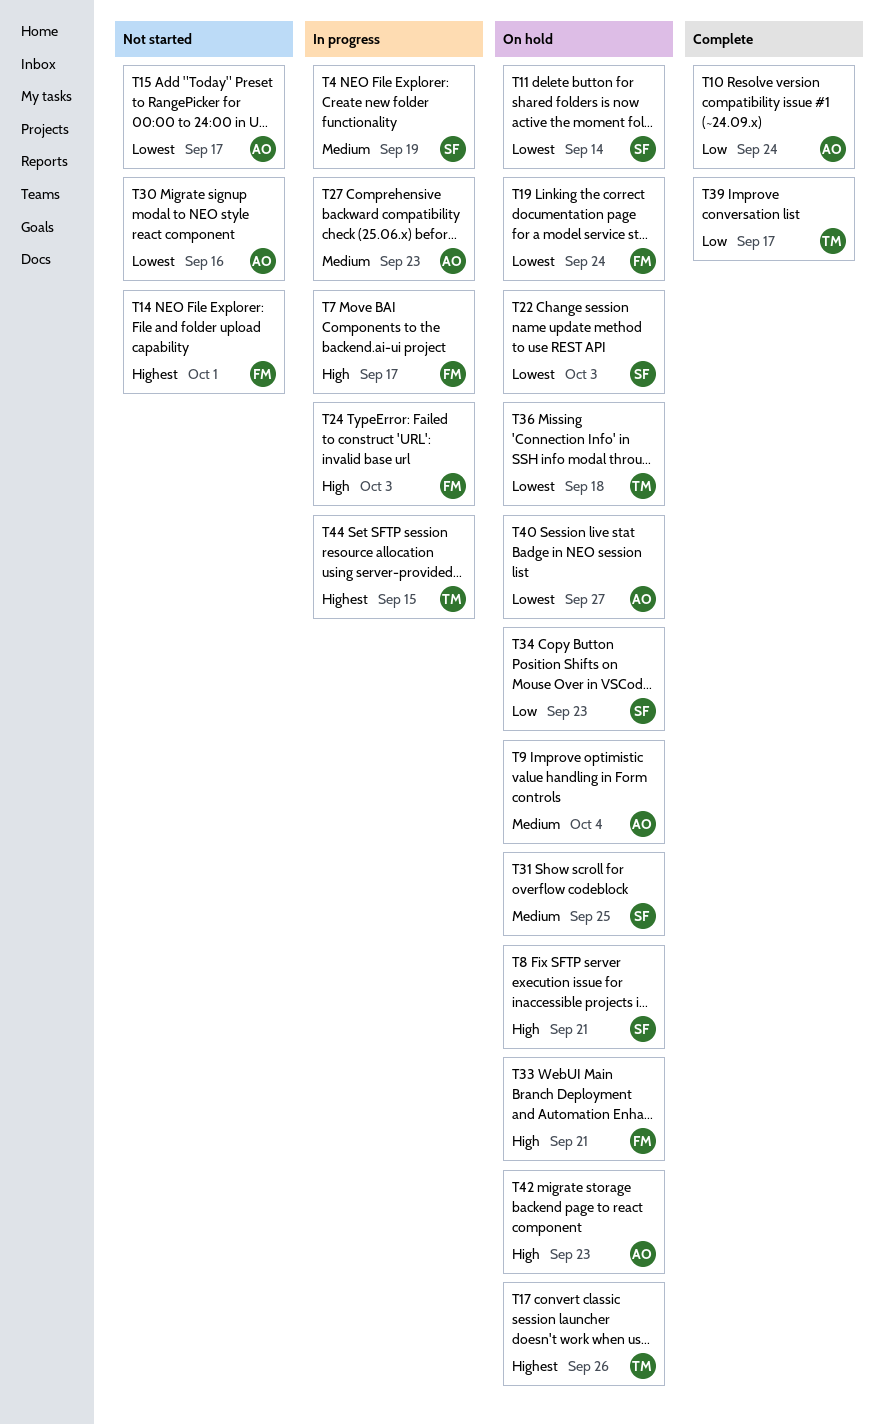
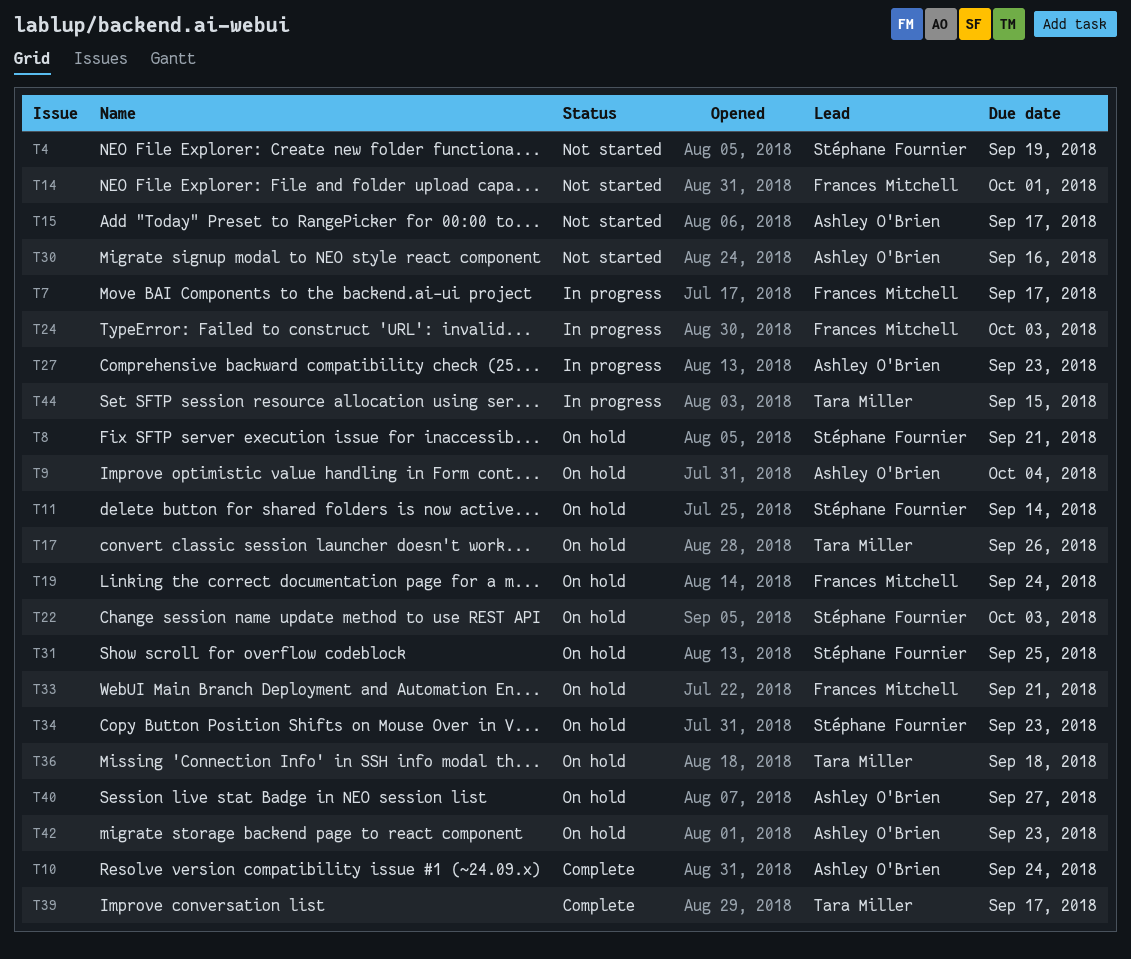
T4, status: In progress -> Not started

